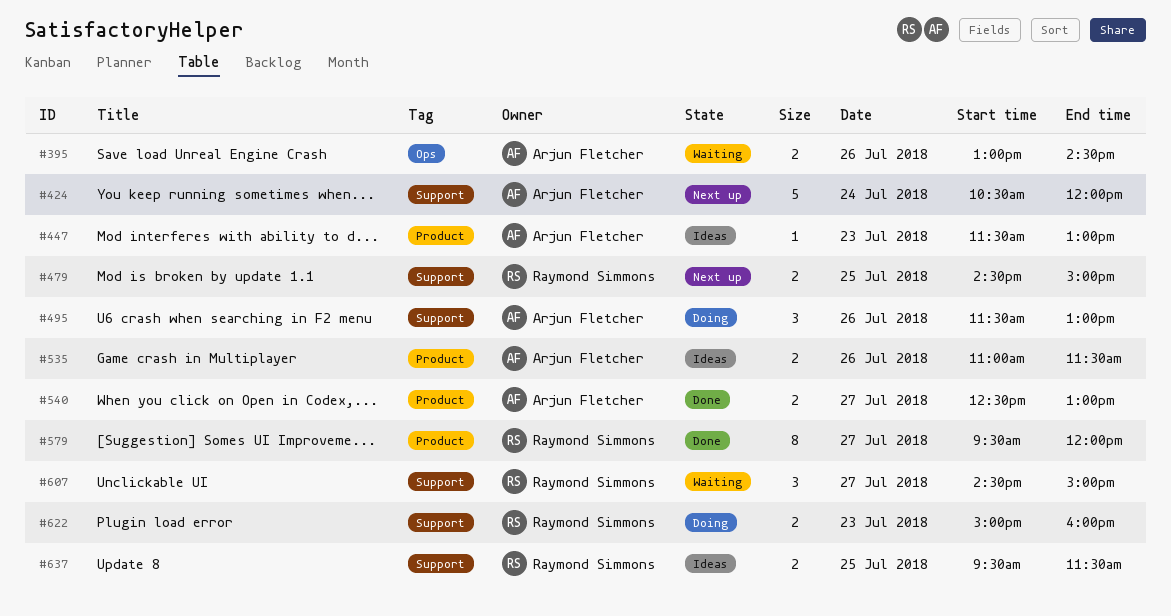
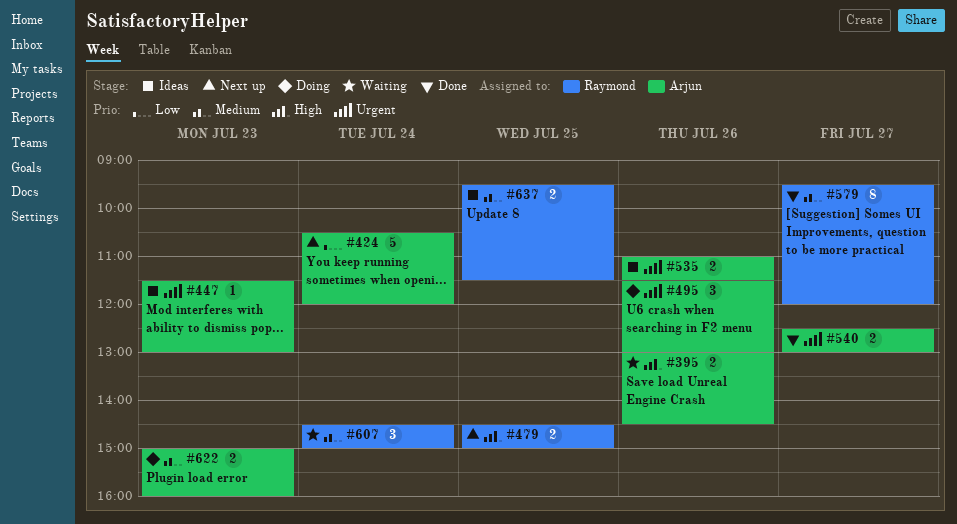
#607, day: Jul 27 -> Jul 24
#622, owner: Raymond Simmons -> Arjun Fletcher

